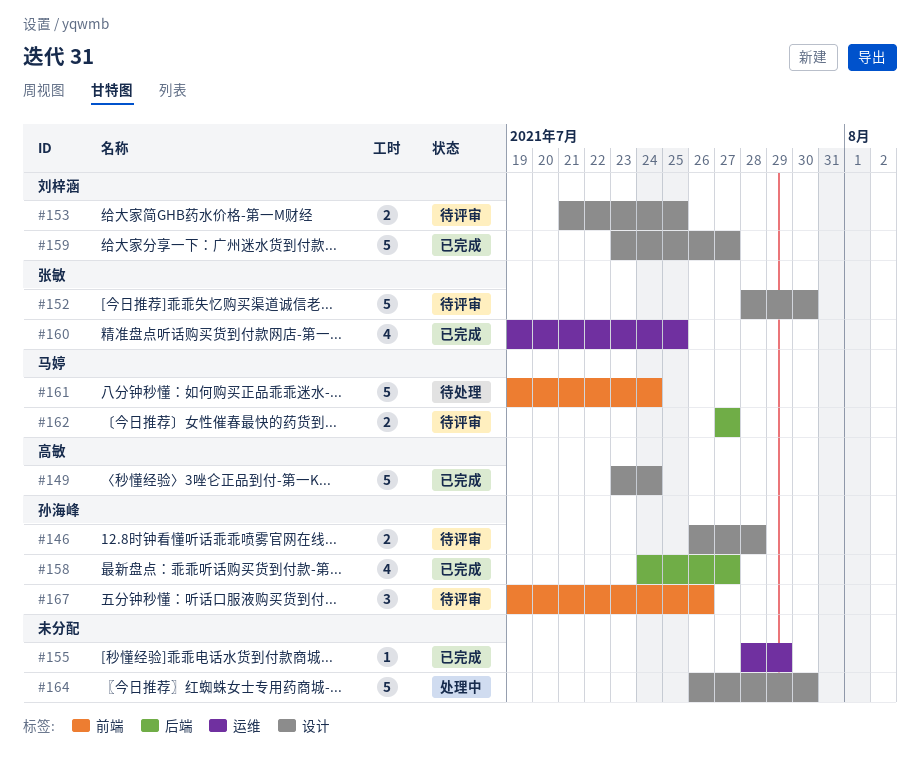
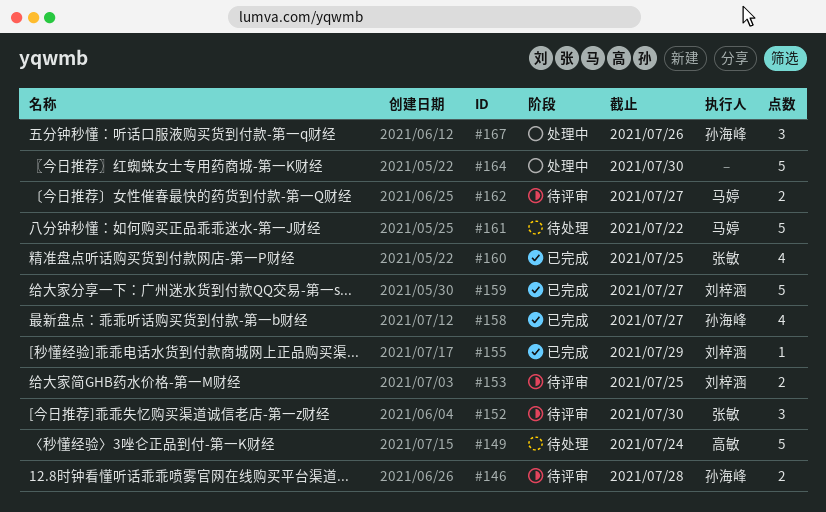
#149, status: 已完成 -> 待处理
#152, estimate: 5 -> 3
#155, owner: none -> 刘梓涵
#161, due: Jul 24 -> Jul 22
#167, status: 待评审 -> 处理中

